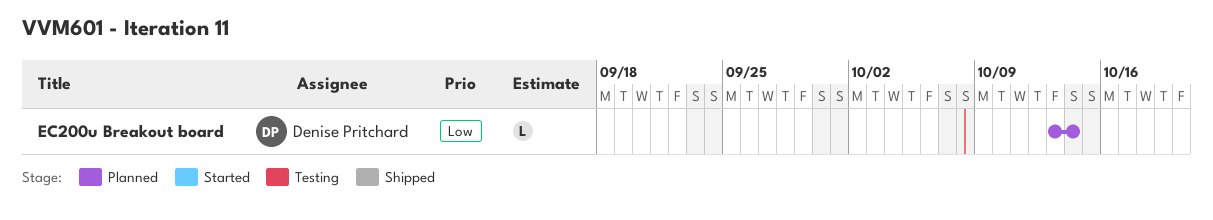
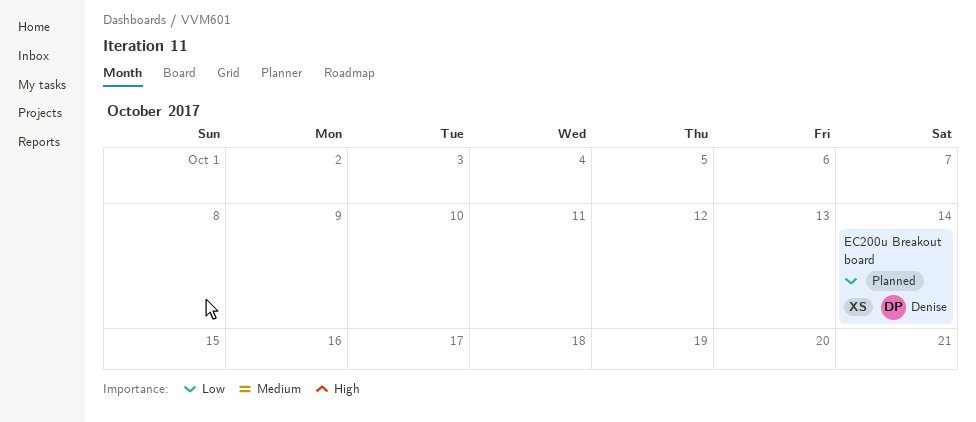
EC200u Breakout board, estimate: L -> XS

